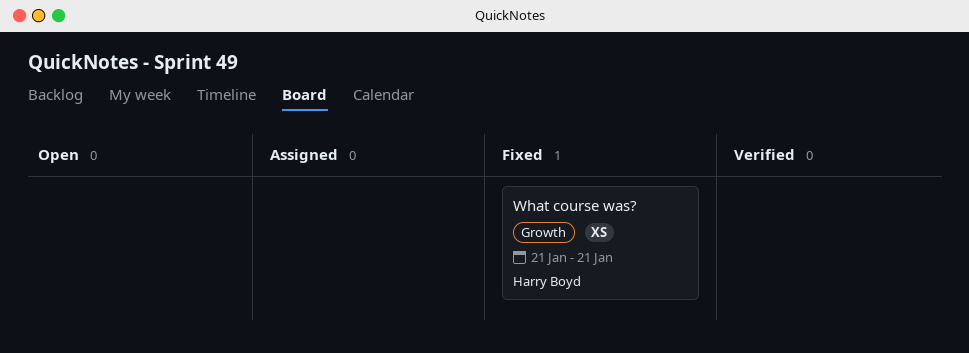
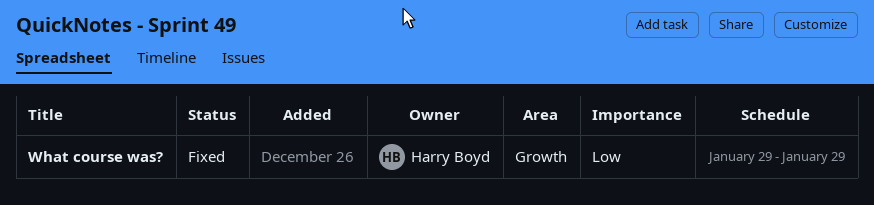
What course was?, start: Jan 21 -> Jan 29
What course was?, due: Jan 21 -> Jan 29

